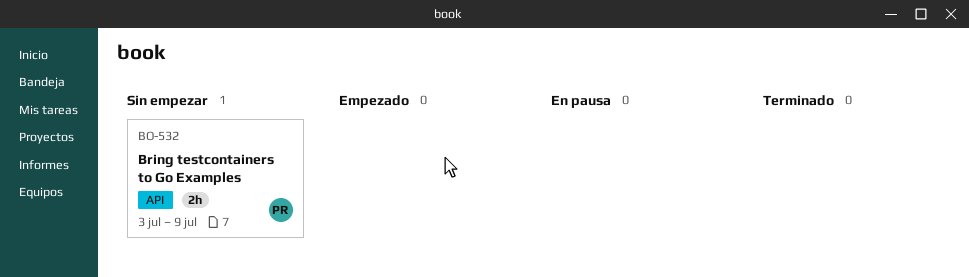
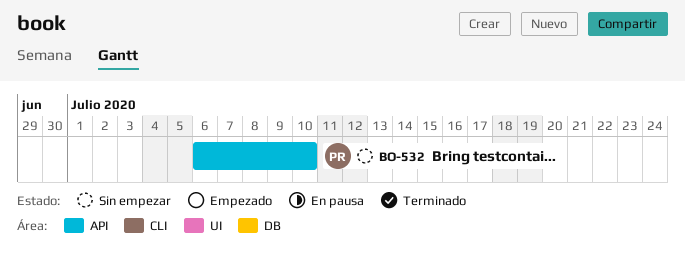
BO-532, start: Jul 3 -> Jul 6
BO-532, due: Jul 9 -> Jul 10

